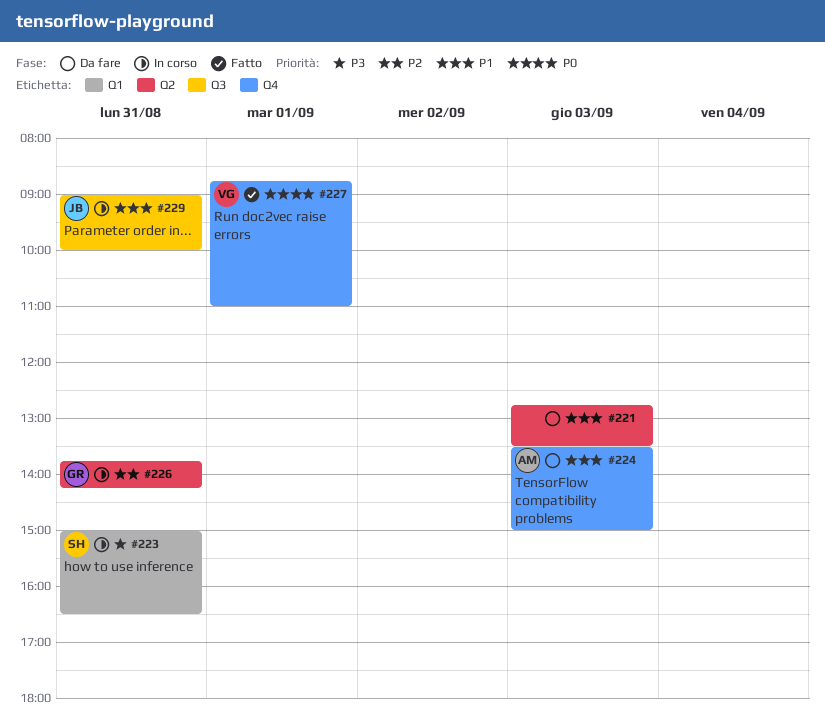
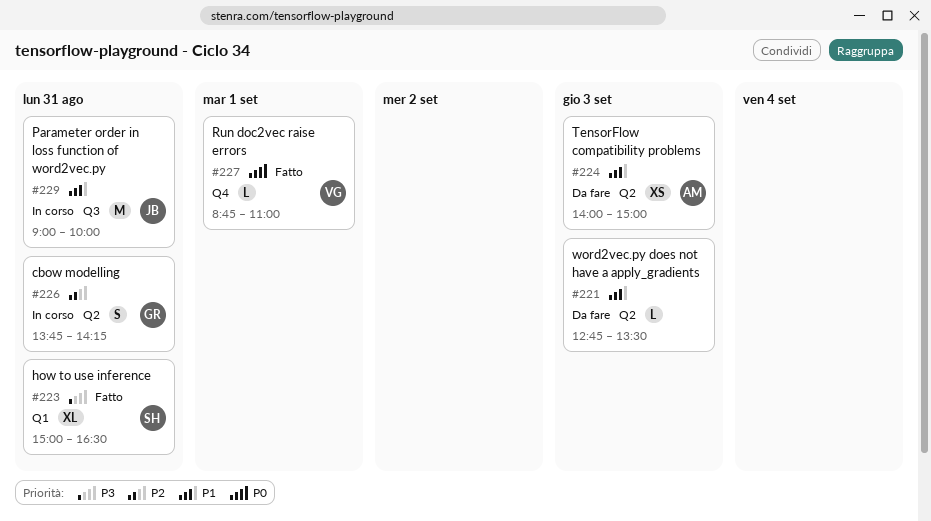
#223, status: In corso -> Fatto
#224, label: Q4 -> Q2
#224, begins: 13:30 -> 14:00

